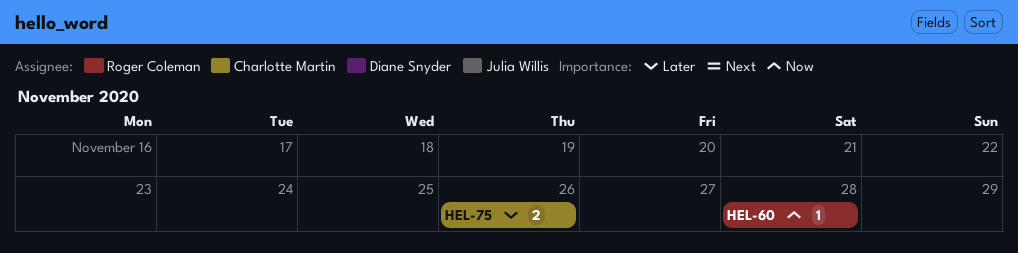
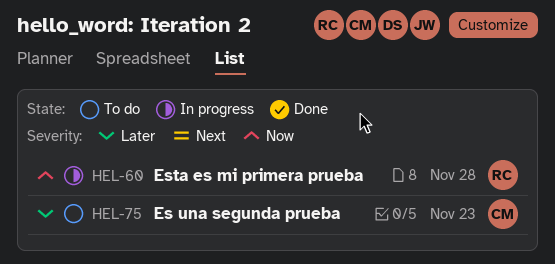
HEL-75, due: Nov 26 -> Nov 23

